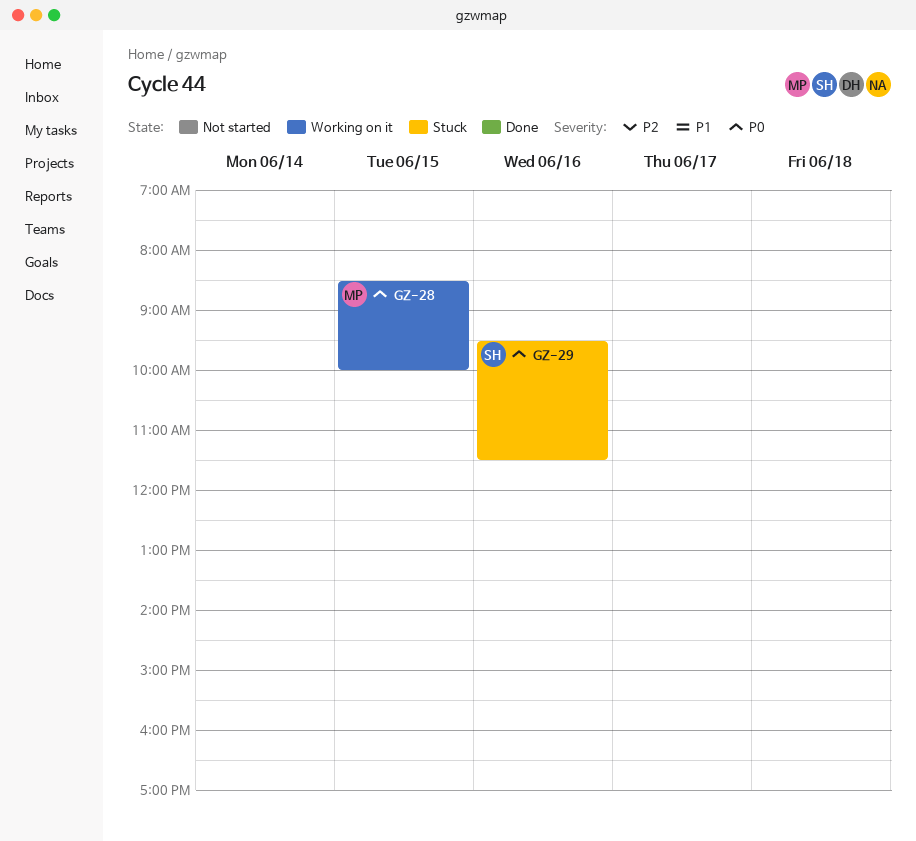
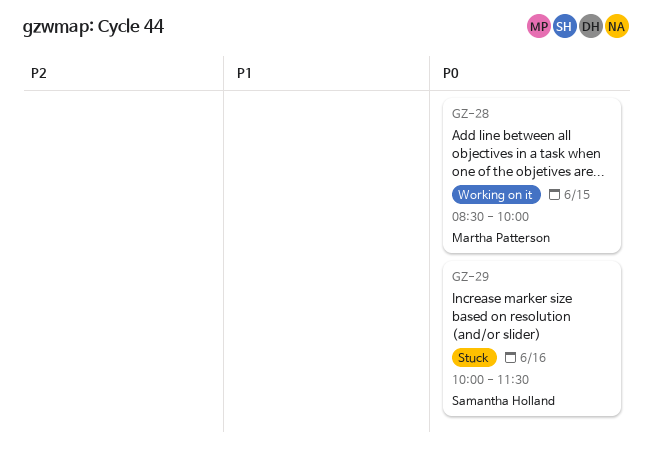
GZ-29, begins: 09:30 -> 10:00

